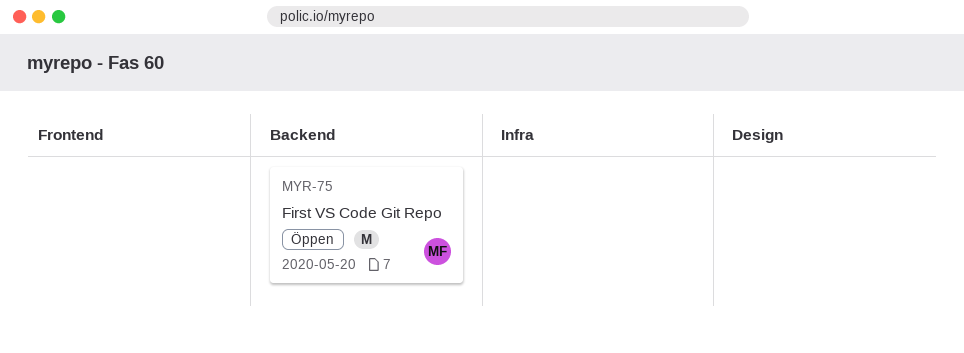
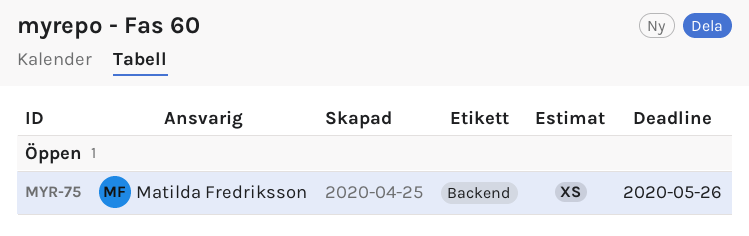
MYR-75, estimate: M -> XS
MYR-75, due: May 20 -> May 26

